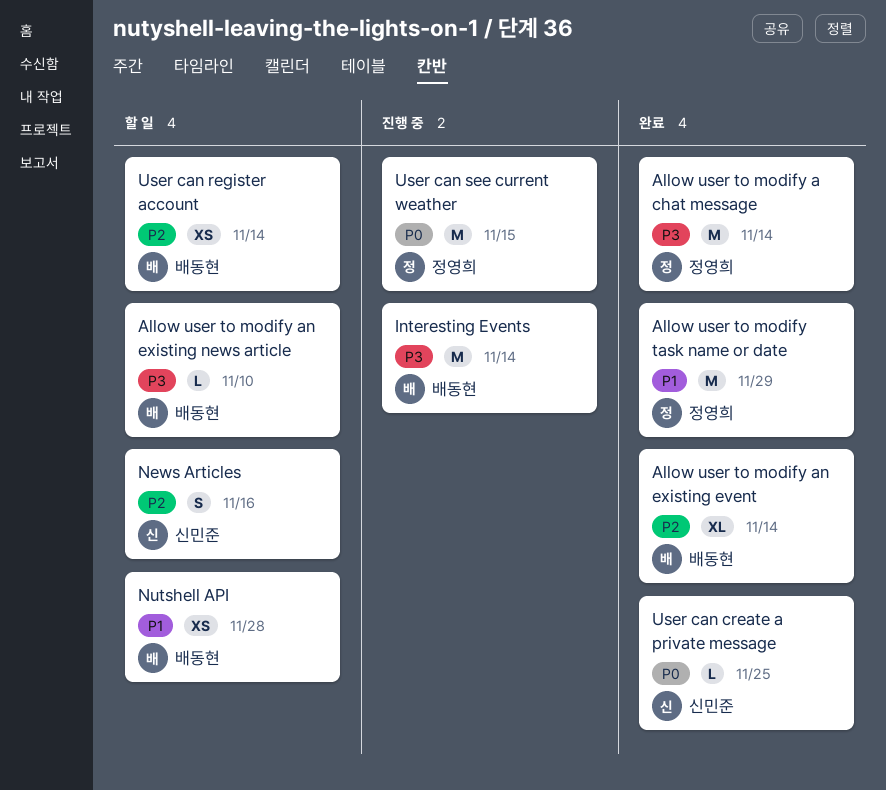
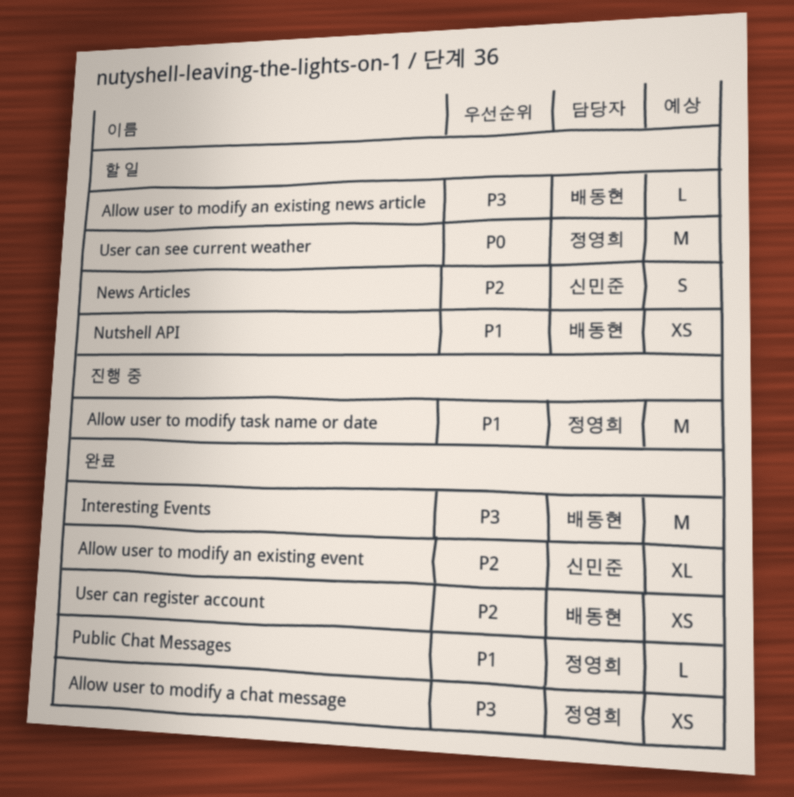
Allow user to modify a chat message, estimate: M -> XS
Allow user to modify an existing event, owner: 배동현 -> 신민준
Allow user to modify task name or date, status: 완료 -> 진행 중
Interesting Events, status: 진행 중 -> 완료
Public Chat Messages: none -> present
User can create a private message: present -> none
User can register account, status: 할 일 -> 완료
User can see current weather, status: 진행 중 -> 할 일

